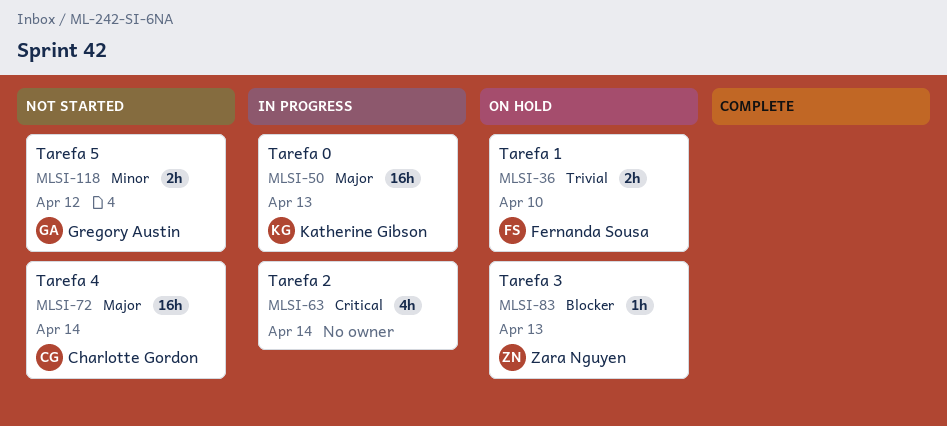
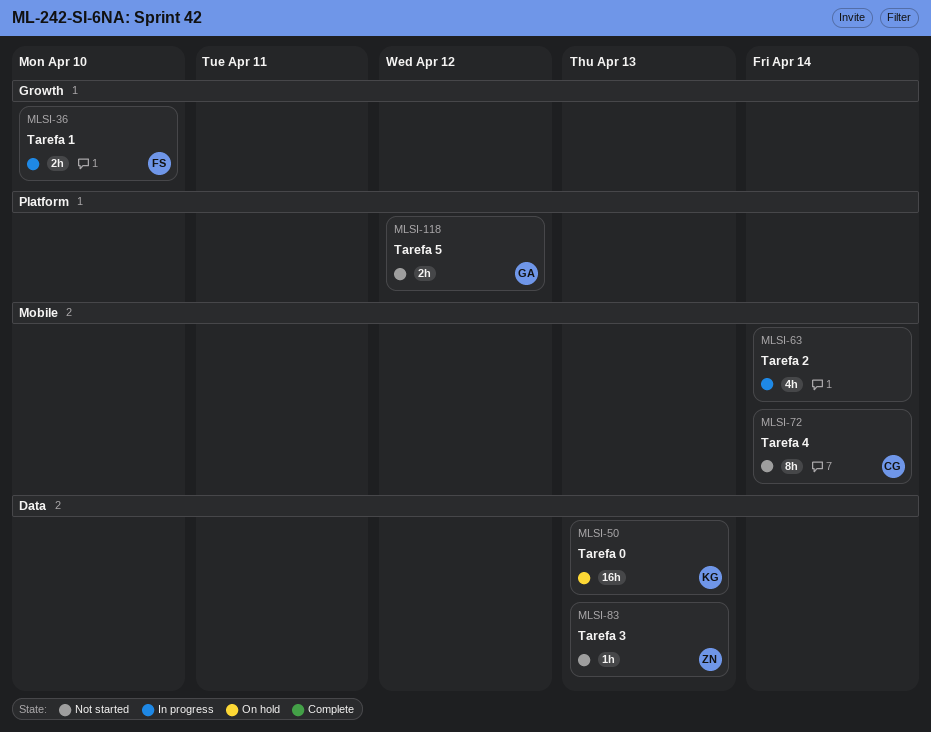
MLSI-36, status: On hold -> In progress
MLSI-50, status: In progress -> On hold
MLSI-72, estimate: 16h -> 8h
MLSI-83, status: On hold -> Not started

